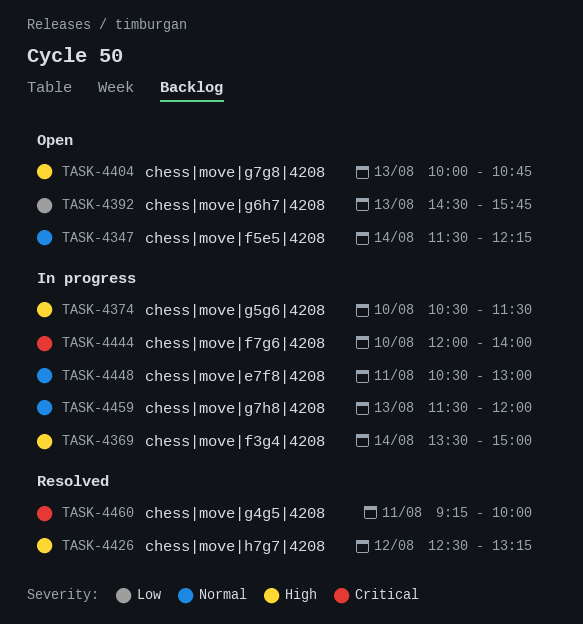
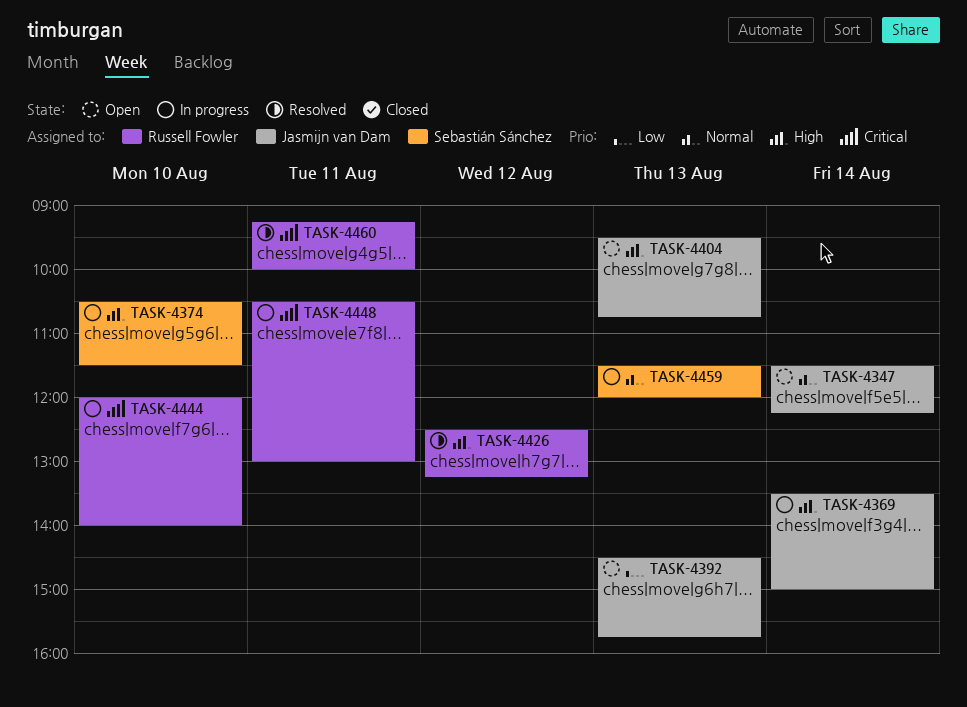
TASK-4404, begins: 10:00 -> 09:30
TASK-4448, priority: Normal -> Critical

